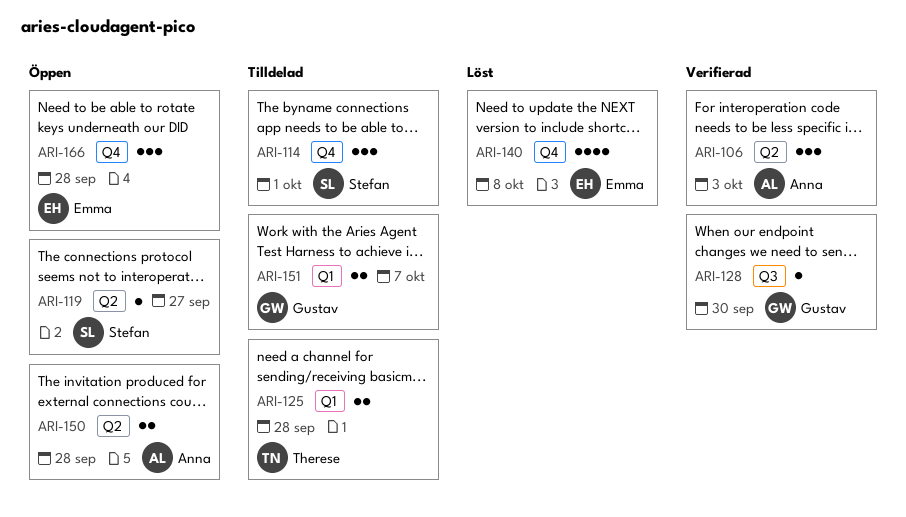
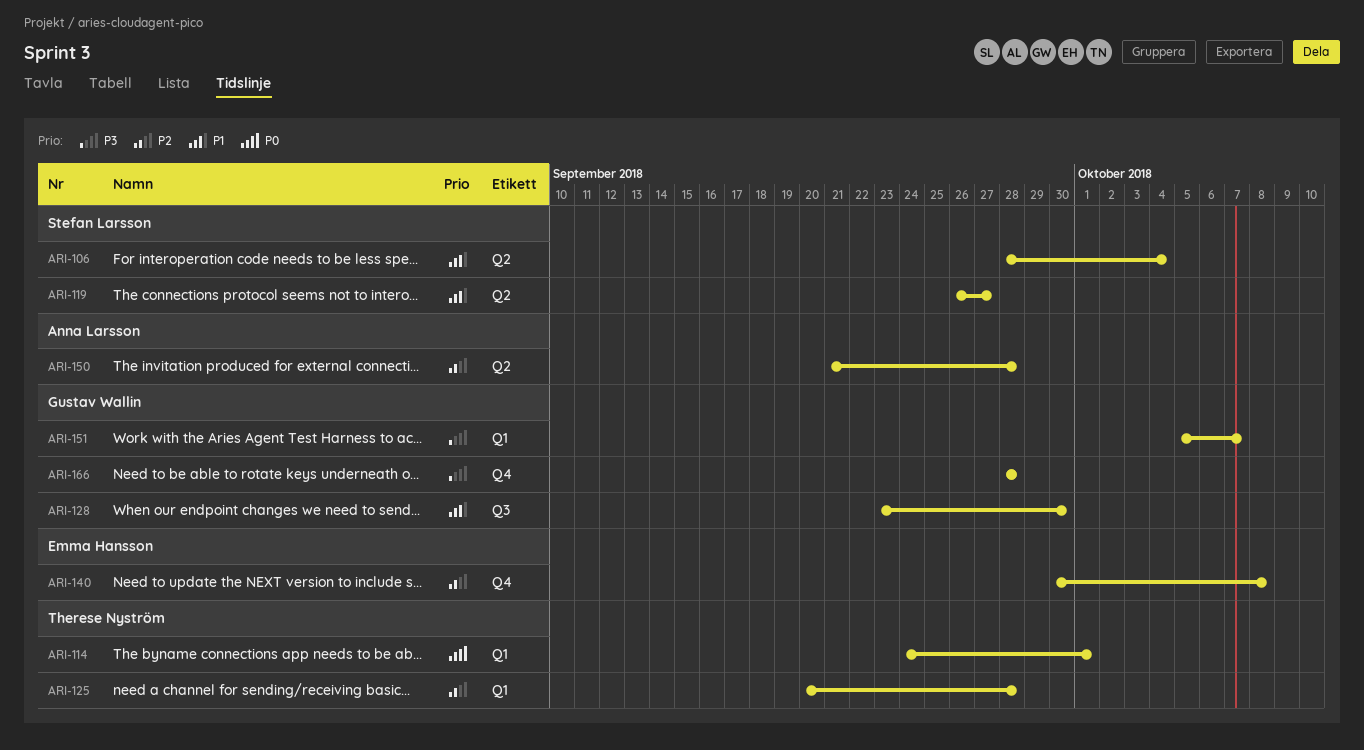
ARI-106, owner: Anna Larsson -> Stefan Larsson
ARI-106, due: Oct 3 -> Oct 4
ARI-114, owner: Stefan Larsson -> Therese Nyström
ARI-114, label: Q4 -> Q1
ARI-166, owner: Emma Hansson -> Gustav Wallin

